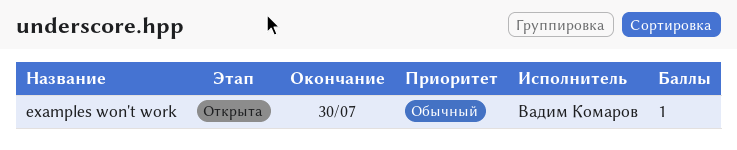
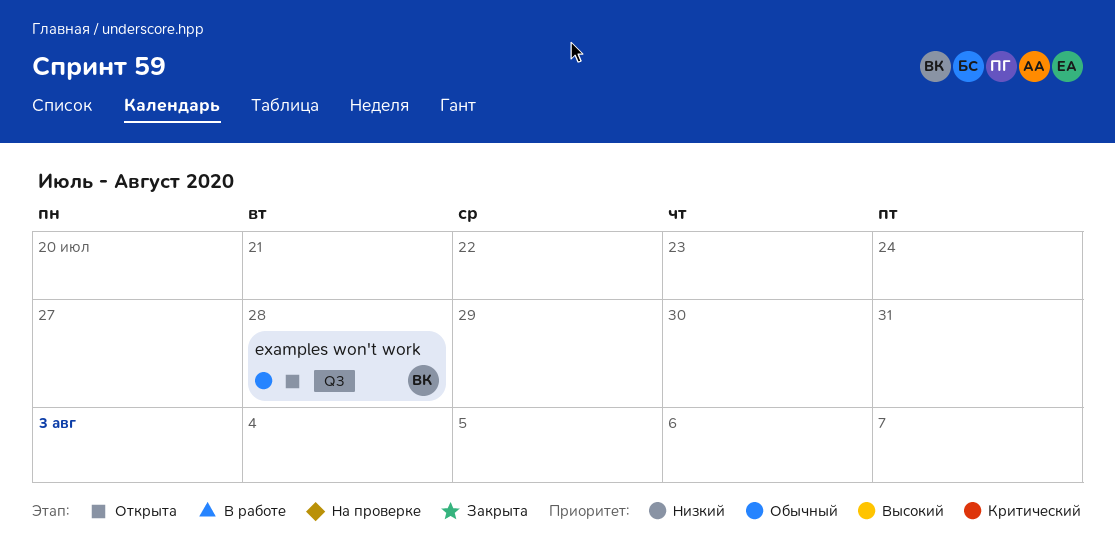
examples won't work, due: Jul 30 -> Jul 28

